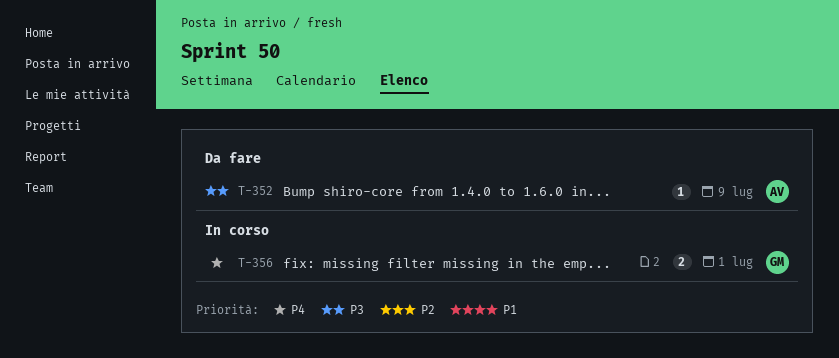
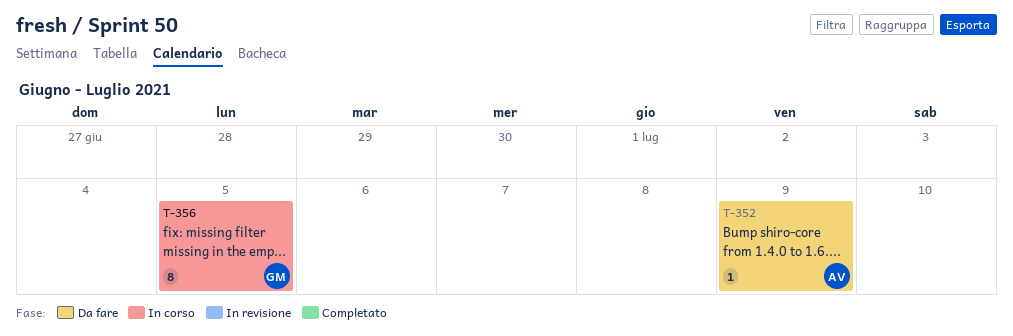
T-356, estimate: 2 -> 8
T-356, due: Jul 1 -> Jul 5

